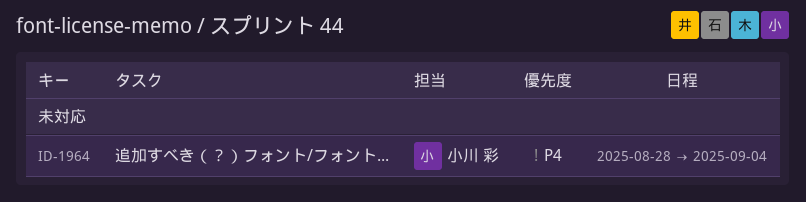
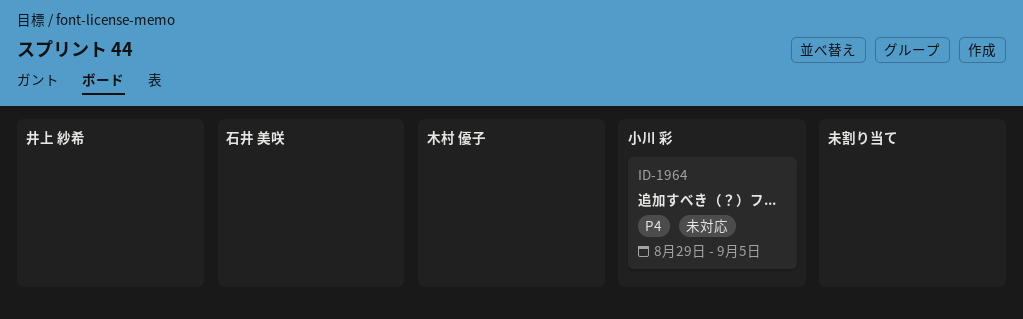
ID-1964, start: Aug 28 -> Aug 29
ID-1964, due: Sep 4 -> Sep 5

